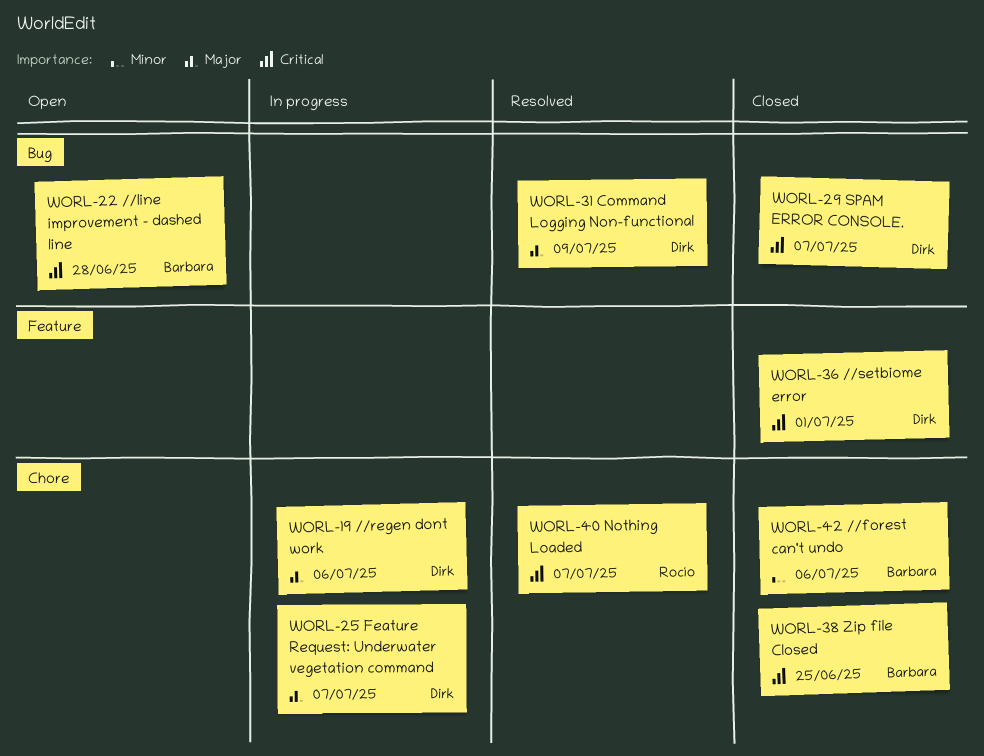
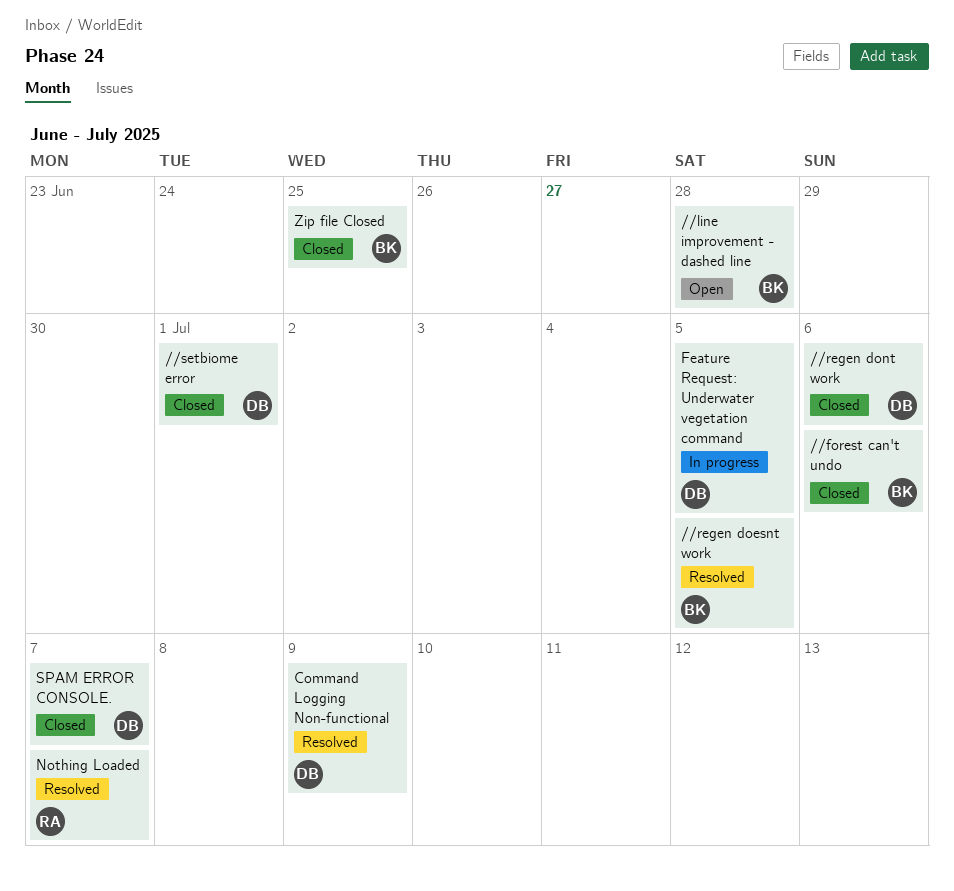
//regen doesnt work: none -> present
//regen dont work, status: In progress -> Closed
Feature Request: Underwater vegetation command, due: Jul 7 -> Jul 5

